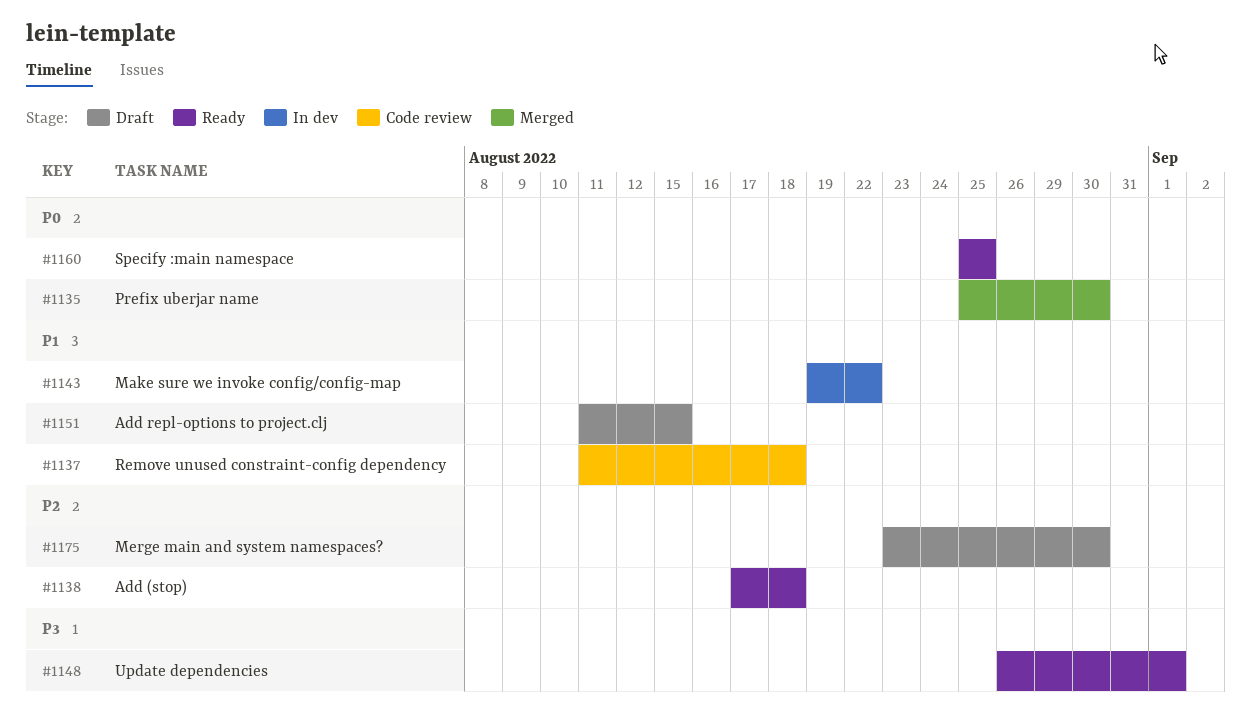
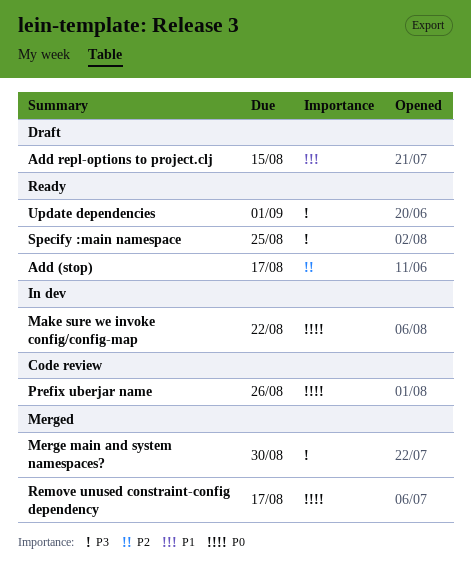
Add (stop), due: Aug 18 -> Aug 17
Make sure we invoke config/config-map, priority: P1 -> P0
Merge main and system namespaces?, status: Draft -> Merged
Merge main and system namespaces?, priority: P2 -> P3
Prefix uberjar name, status: Merged -> Code review
Prefix uberjar name, due: Aug 30 -> Aug 26
Remove unused constraint-config dependency, status: Code review -> Merged
Remove unused constraint-config dependency, priority: P1 -> P0
Remove unused constraint-config dependency, due: Aug 18 -> Aug 17
Specify :main namespace, priority: P0 -> P3

